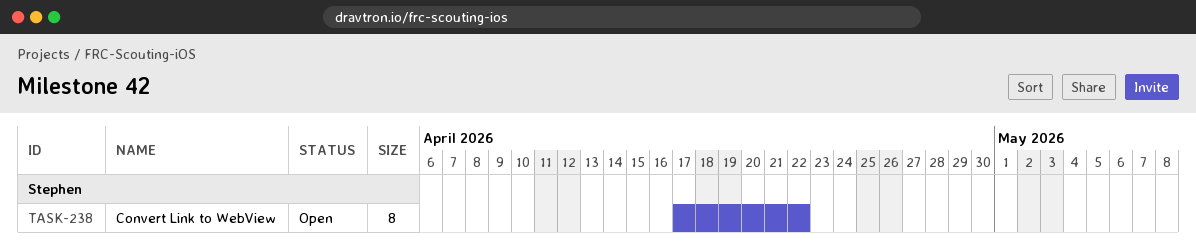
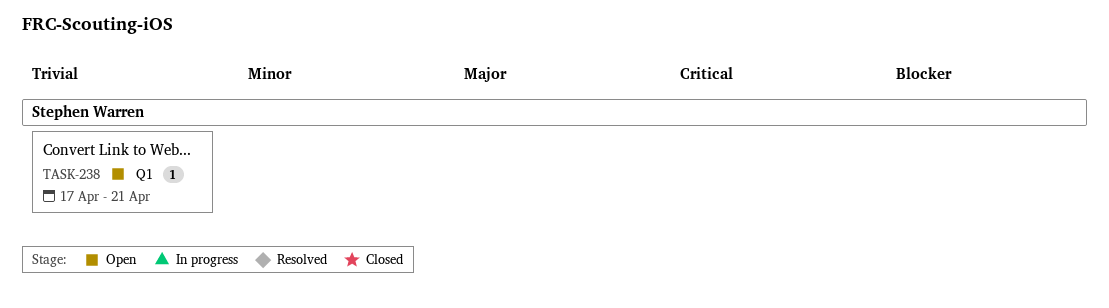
TASK-238, estimate: 8 -> 1
TASK-238, due: Apr 22 -> Apr 21

